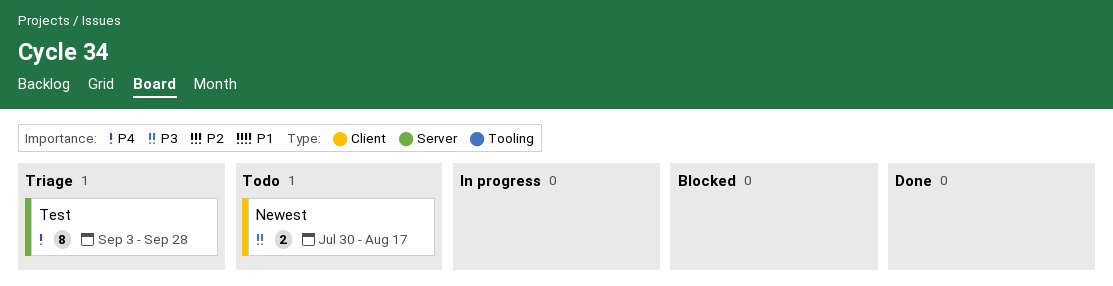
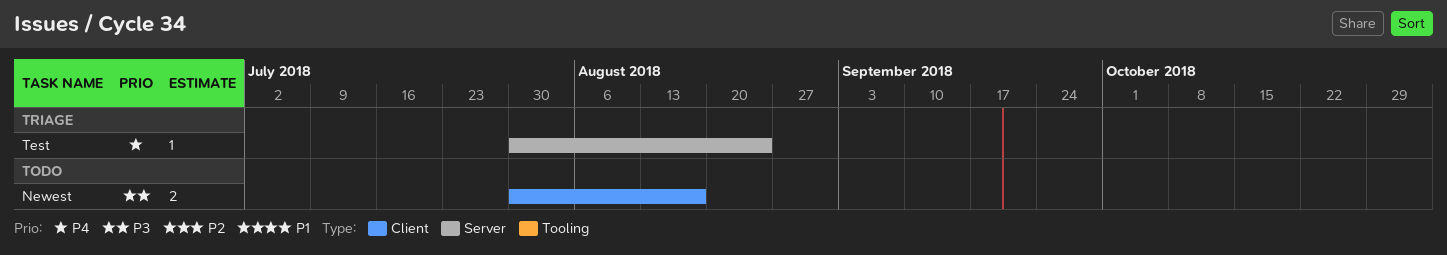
Test, estimate: 8 -> 1
Test, start: Sep 3 -> Jul 30
Test, due: Sep 28 -> Aug 24

